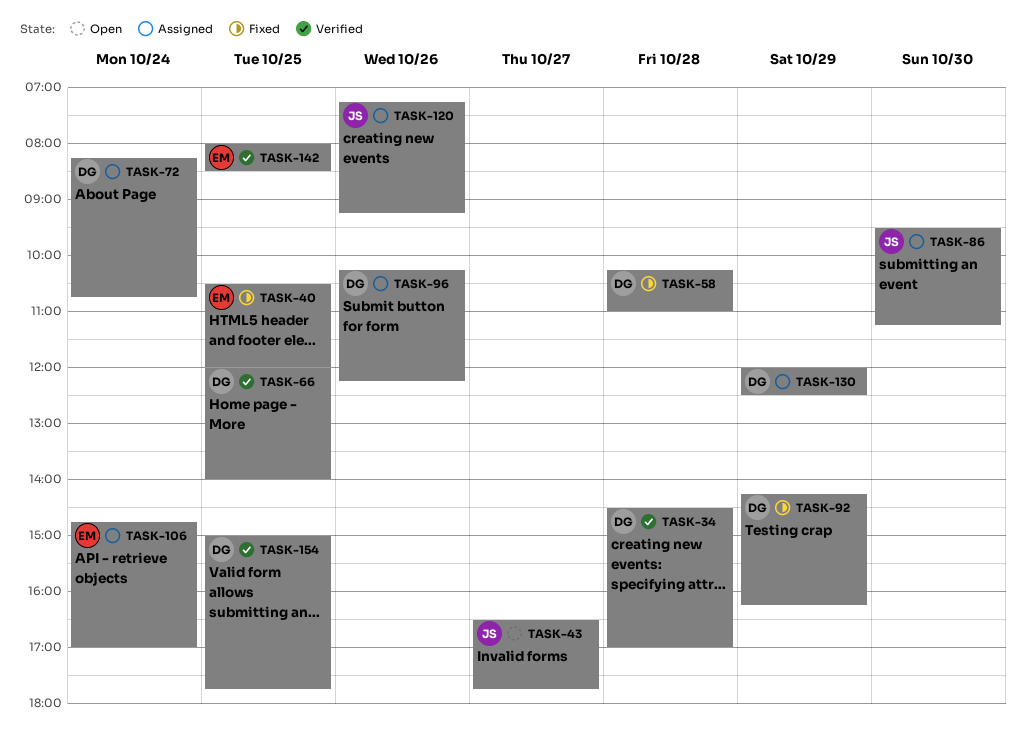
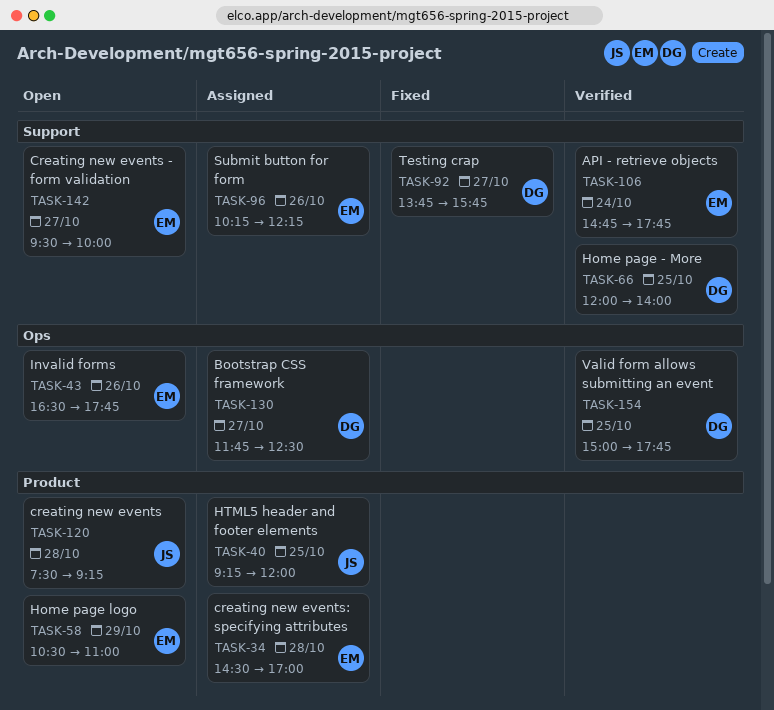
TASK-34, status: Verified -> Assigned
TASK-34, owner: DG -> EM
TASK-40, status: Fixed -> Assigned
TASK-40, owner: EM -> JS
TASK-40, begins: 10:30 -> 09:15
TASK-43, owner: JS -> EM
TASK-43, day: Oct 27 -> Oct 26
TASK-58, status: Fixed -> Open
TASK-58, owner: DG -> EM
TASK-58, day: Oct 28 -> Oct 29
TASK-58, begins: 10:15 -> 10:30
TASK-72: present -> none
TASK-86: present -> none
TASK-92, day: Oct 29 -> Oct 27
TASK-92, begins: 14:15 -> 13:45
TASK-92, ends: 16:15 -> 15:45
TASK-96, owner: DG -> EM
TASK-106, status: Assigned -> Verified
TASK-106, ends: 17:00 -> 17:45
TASK-120, status: Assigned -> Open
TASK-120, day: Oct 26 -> Oct 28
TASK-120, begins: 07:15 -> 07:30
TASK-130, day: Oct 29 -> Oct 27
TASK-130, begins: 12:00 -> 11:45
TASK-142, status: Verified -> Open
TASK-142, day: Oct 25 -> Oct 27
TASK-142, begins: 08:00 -> 09:30
TASK-142, ends: 08:30 -> 10:00

